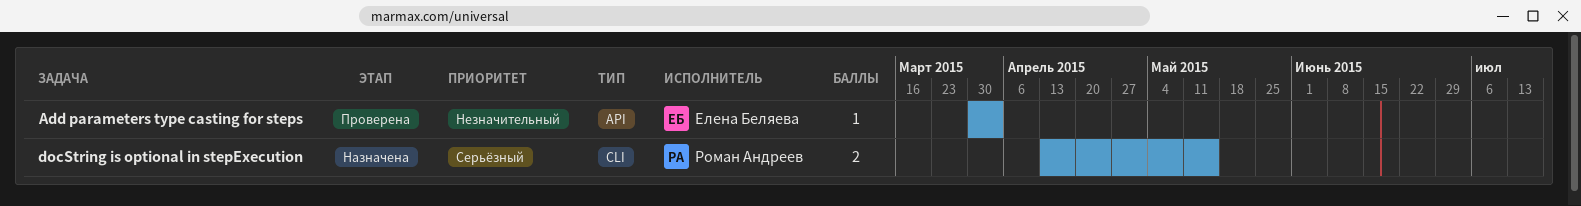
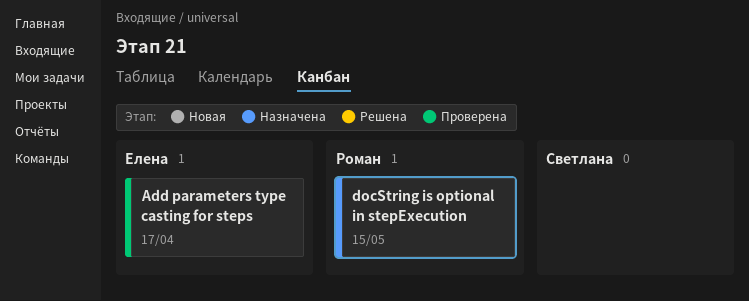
Add parameters type casting for steps, due: Apr 3 -> Apr 17

